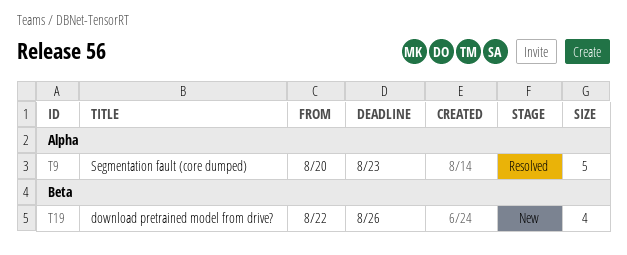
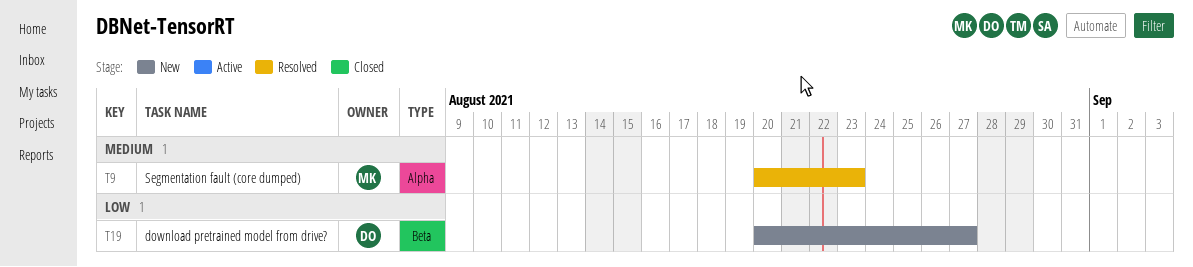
T19, start: Aug 22 -> Aug 20
T19, due: Aug 26 -> Aug 27

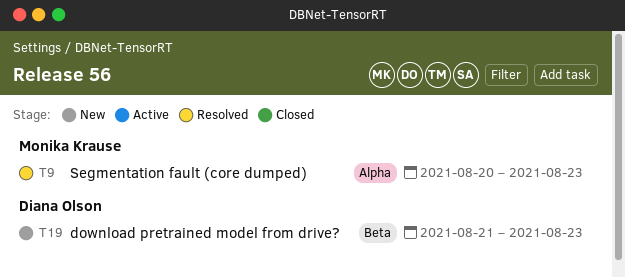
T19, start: Aug 20 -> Aug 21
T19, due: Aug 27 -> Aug 23

